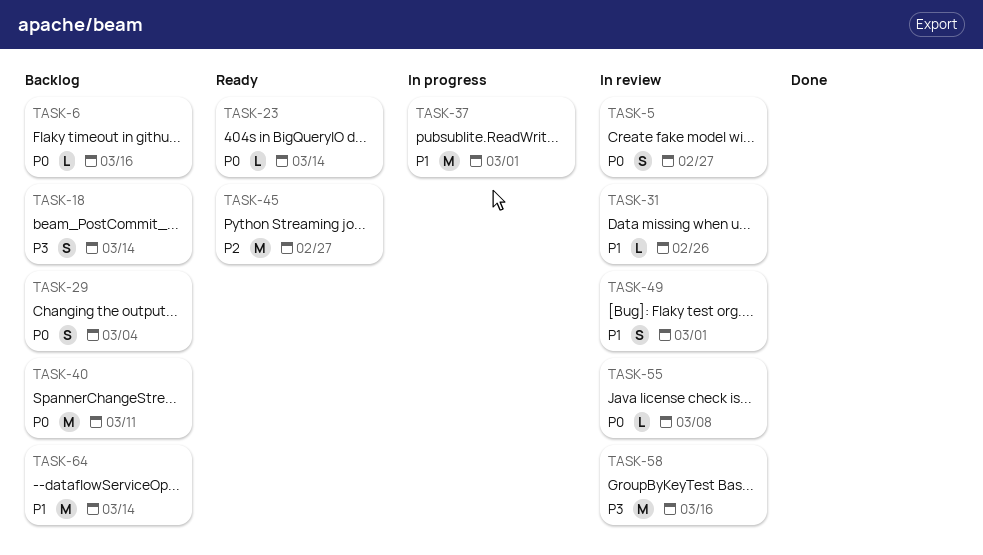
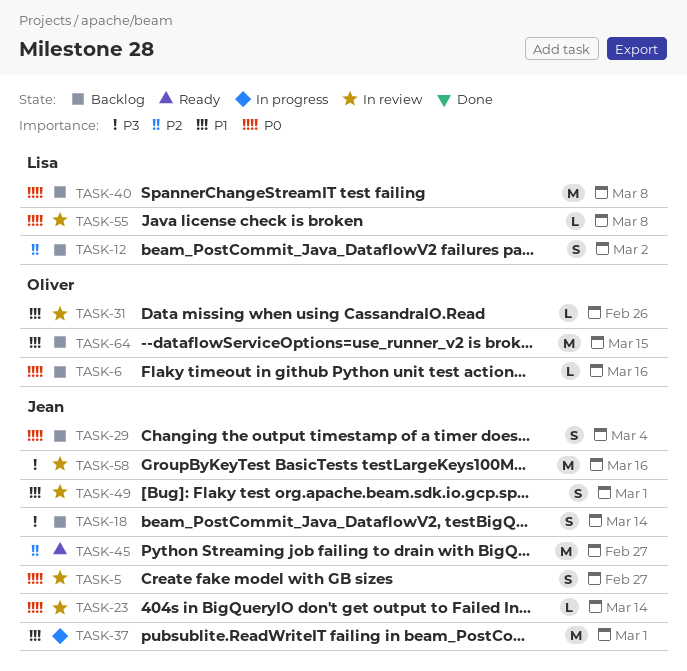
TASK-12: none -> present
TASK-23, status: Ready -> In review
TASK-40, due: Mar 11 -> Mar 8
TASK-64, due: Mar 14 -> Mar 15

